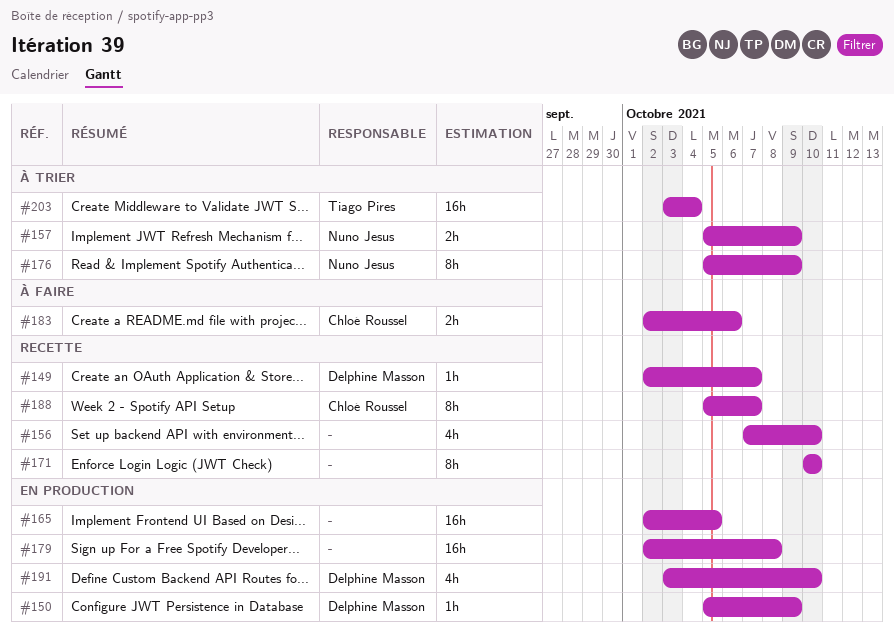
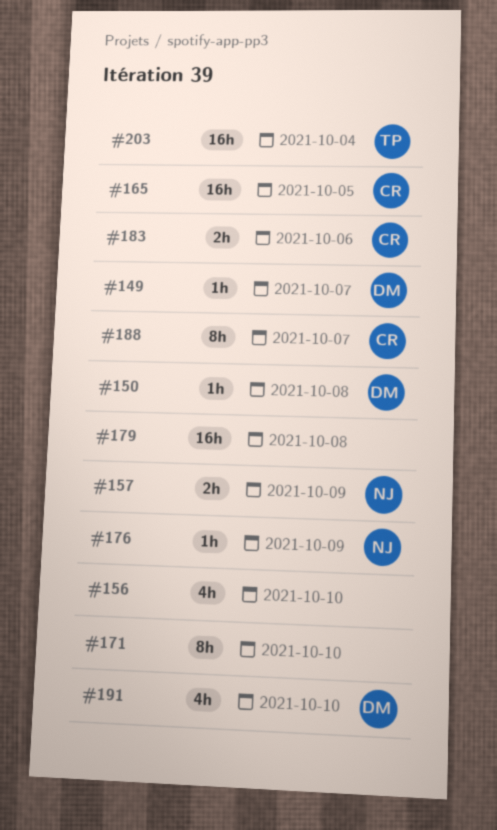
#150, due: Oct 9 -> Oct 8
#165, owner: none -> Chloé Roussel
#176, estimate: 8h -> 1h

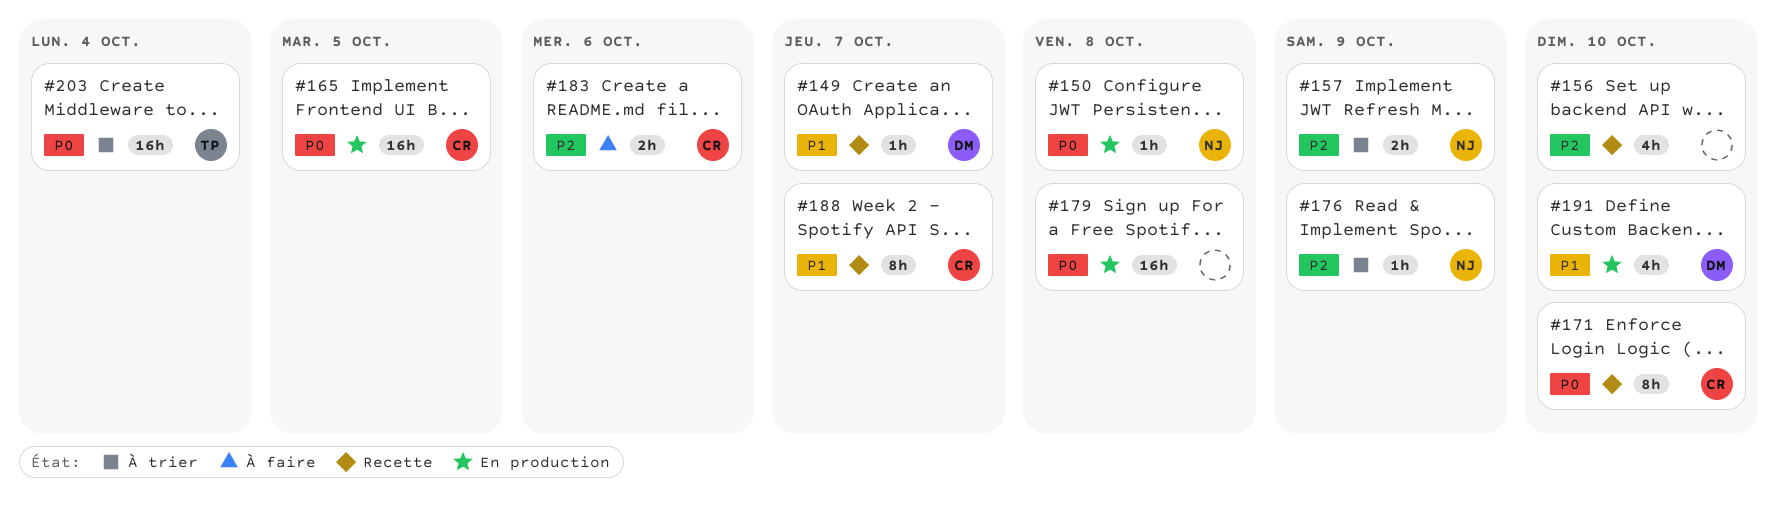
#150, owner: DM -> NJ
#171, owner: none -> CR

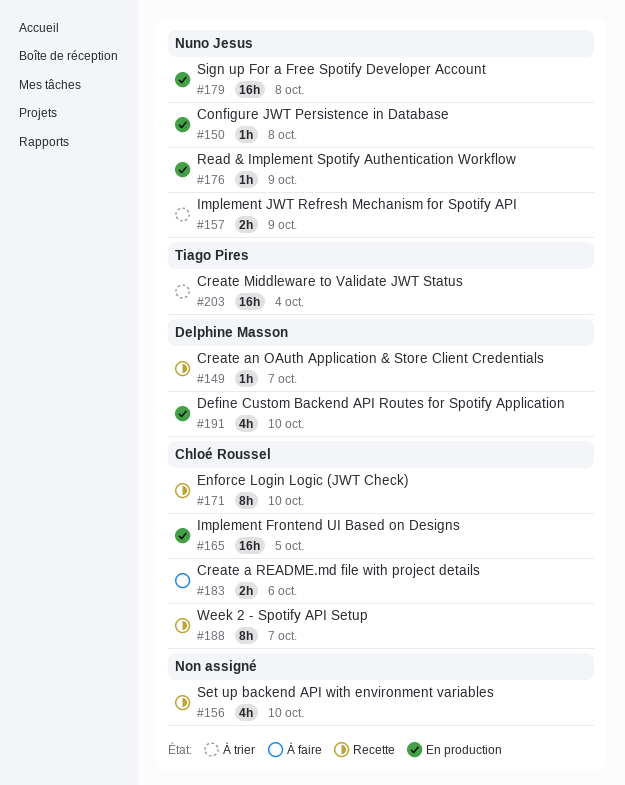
#176, status: À trier -> En production
#179, owner: none -> Nuno Jesus

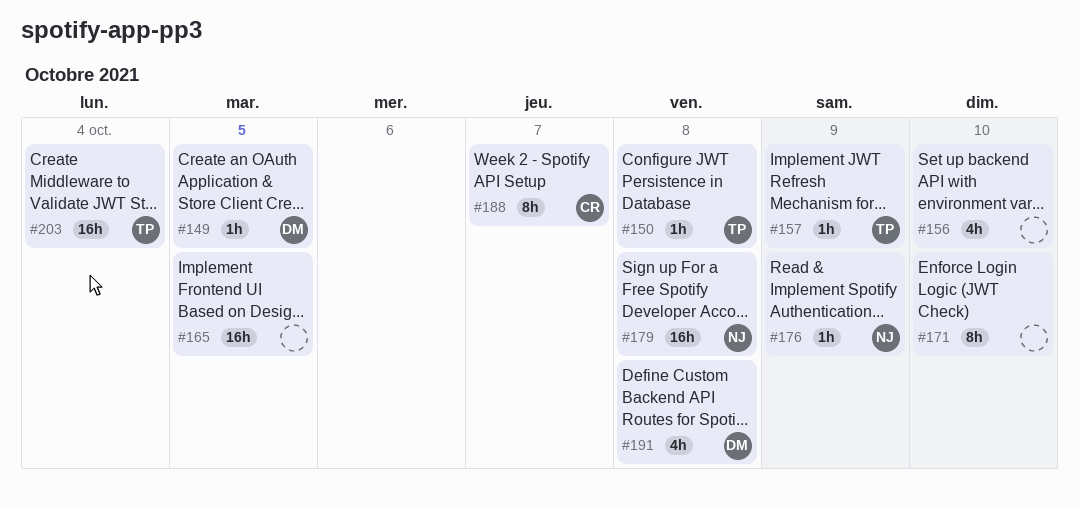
#149, due: Oct 7 -> Oct 5
#150, owner: Nuno Jesus -> Tiago Pires
#157, owner: Nuno Jesus -> Tiago Pires
#157, estimate: 2h -> 1h
#165, owner: Chloé Roussel -> none
#171, owner: Chloé Roussel -> none
#183: present -> none
#191, due: Oct 10 -> Oct 8

